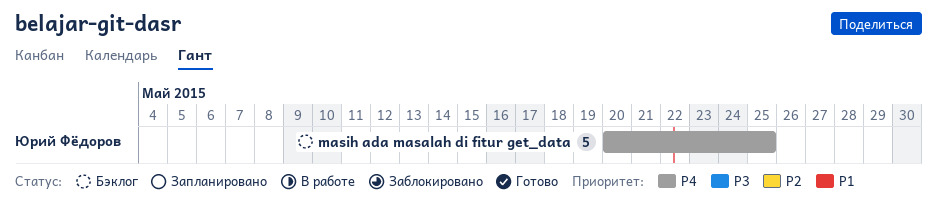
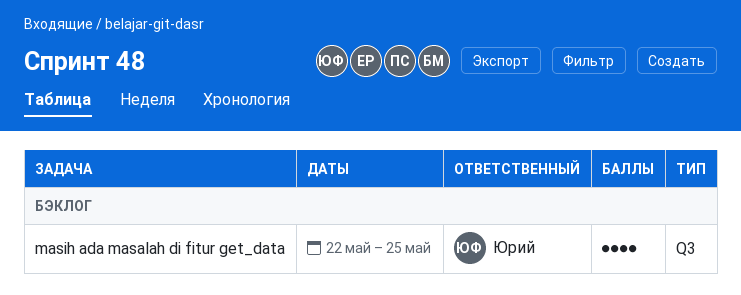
masih ada masalah di fitur get_data, estimate: 5 -> 4
masih ada masalah di fitur get_data, start: May 20 -> May 22

